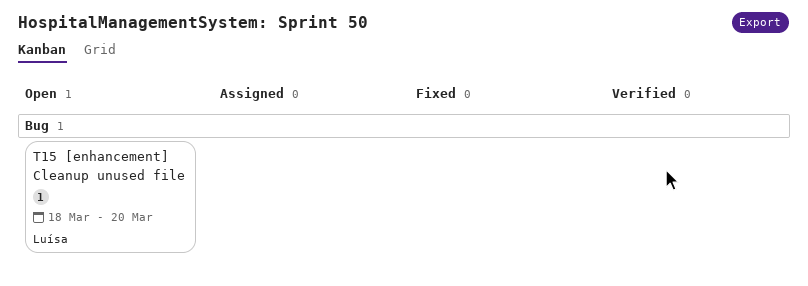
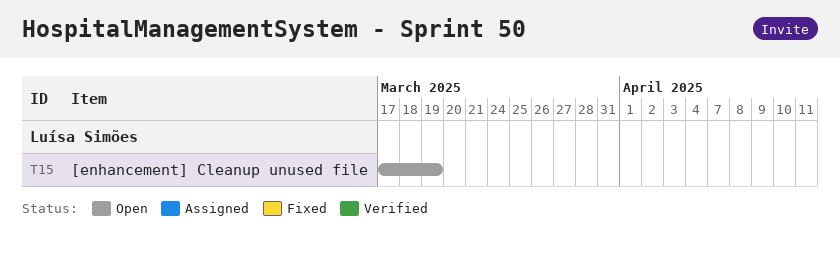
T15, start: Mar 18 -> Mar 17
T15, due: Mar 20 -> Mar 19

